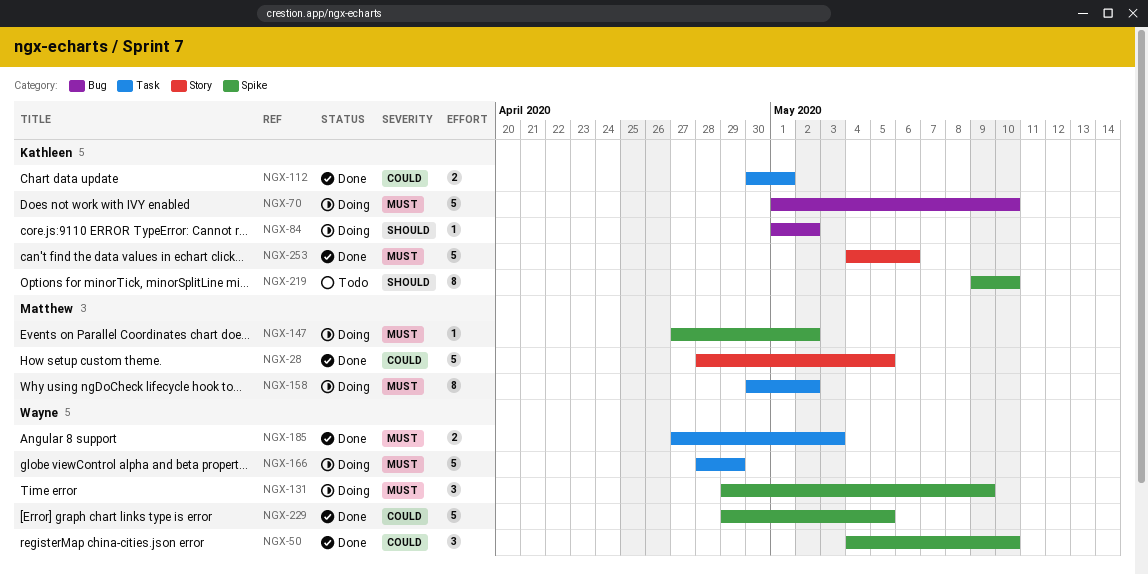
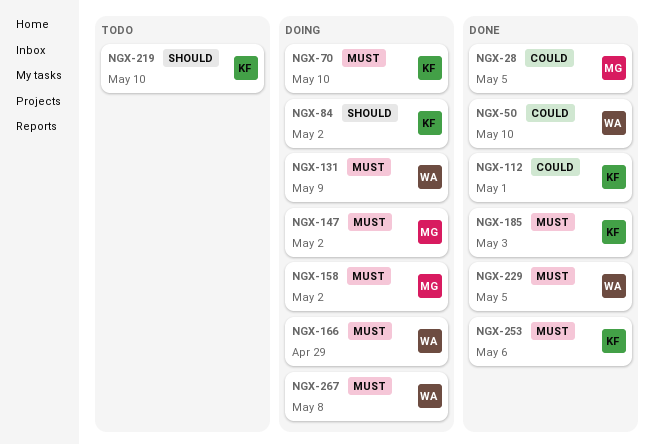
NGX-185, owner: Wayne -> Kathleen
NGX-229, priority: Could -> Must
NGX-267: none -> present

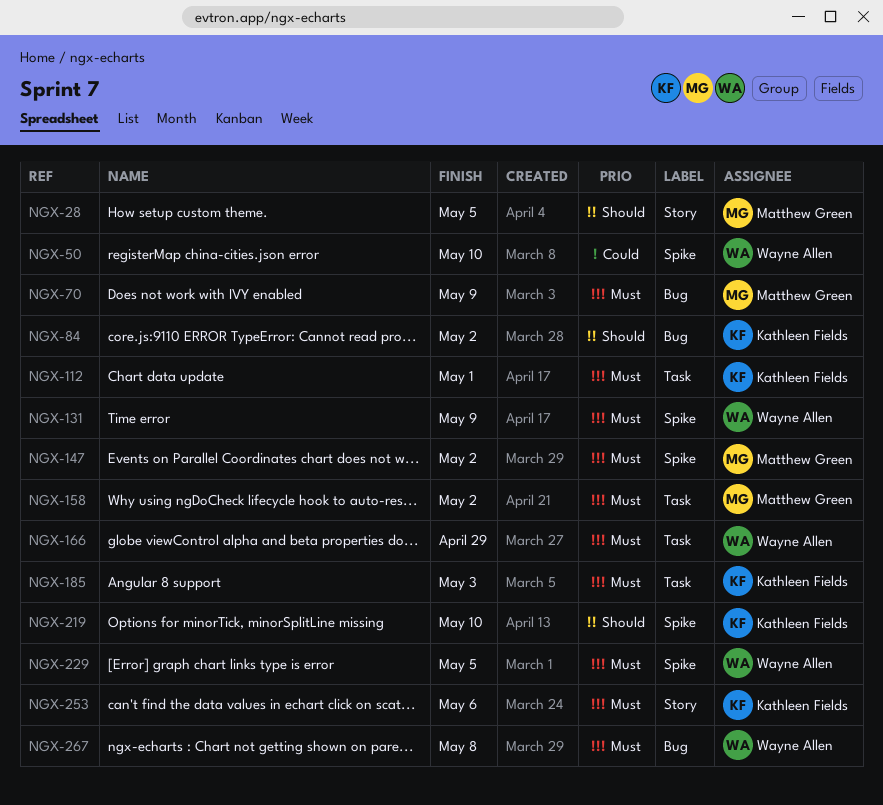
NGX-28, priority: Could -> Should
NGX-70, owner: Kathleen Fields -> Matthew Green
NGX-70, due: May 10 -> May 9
NGX-112, priority: Could -> Must

